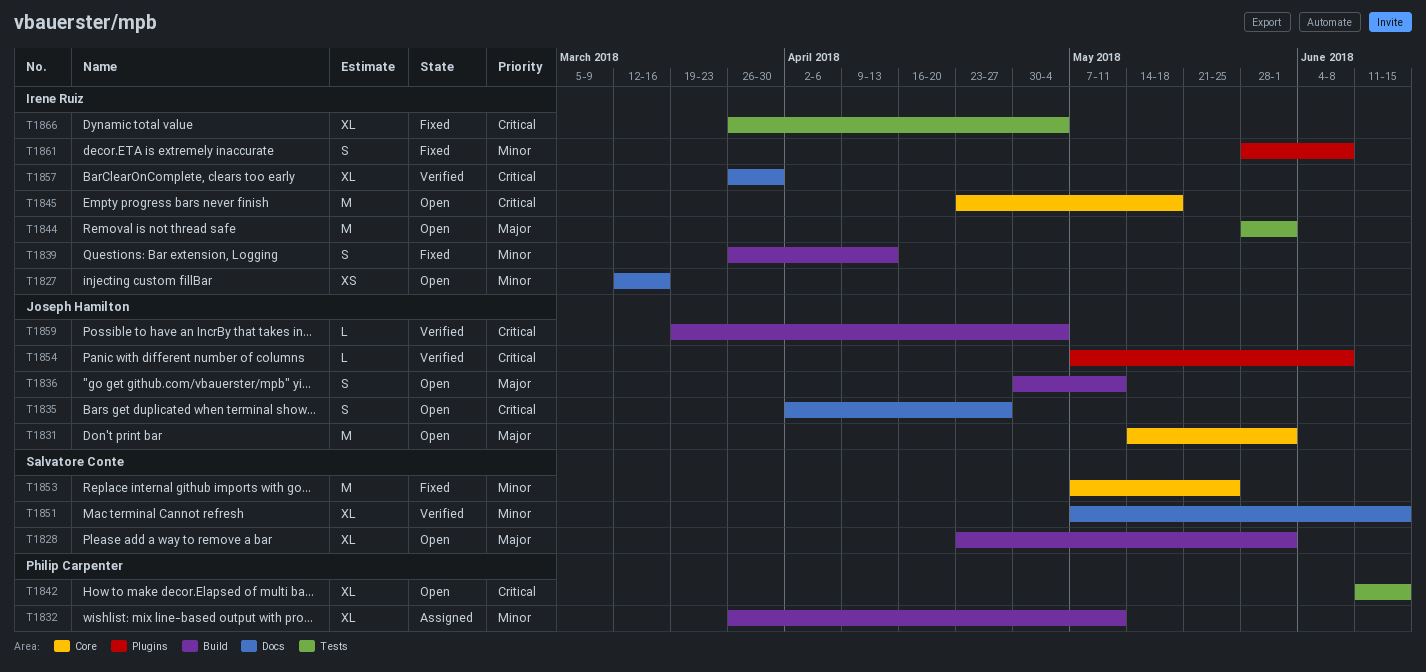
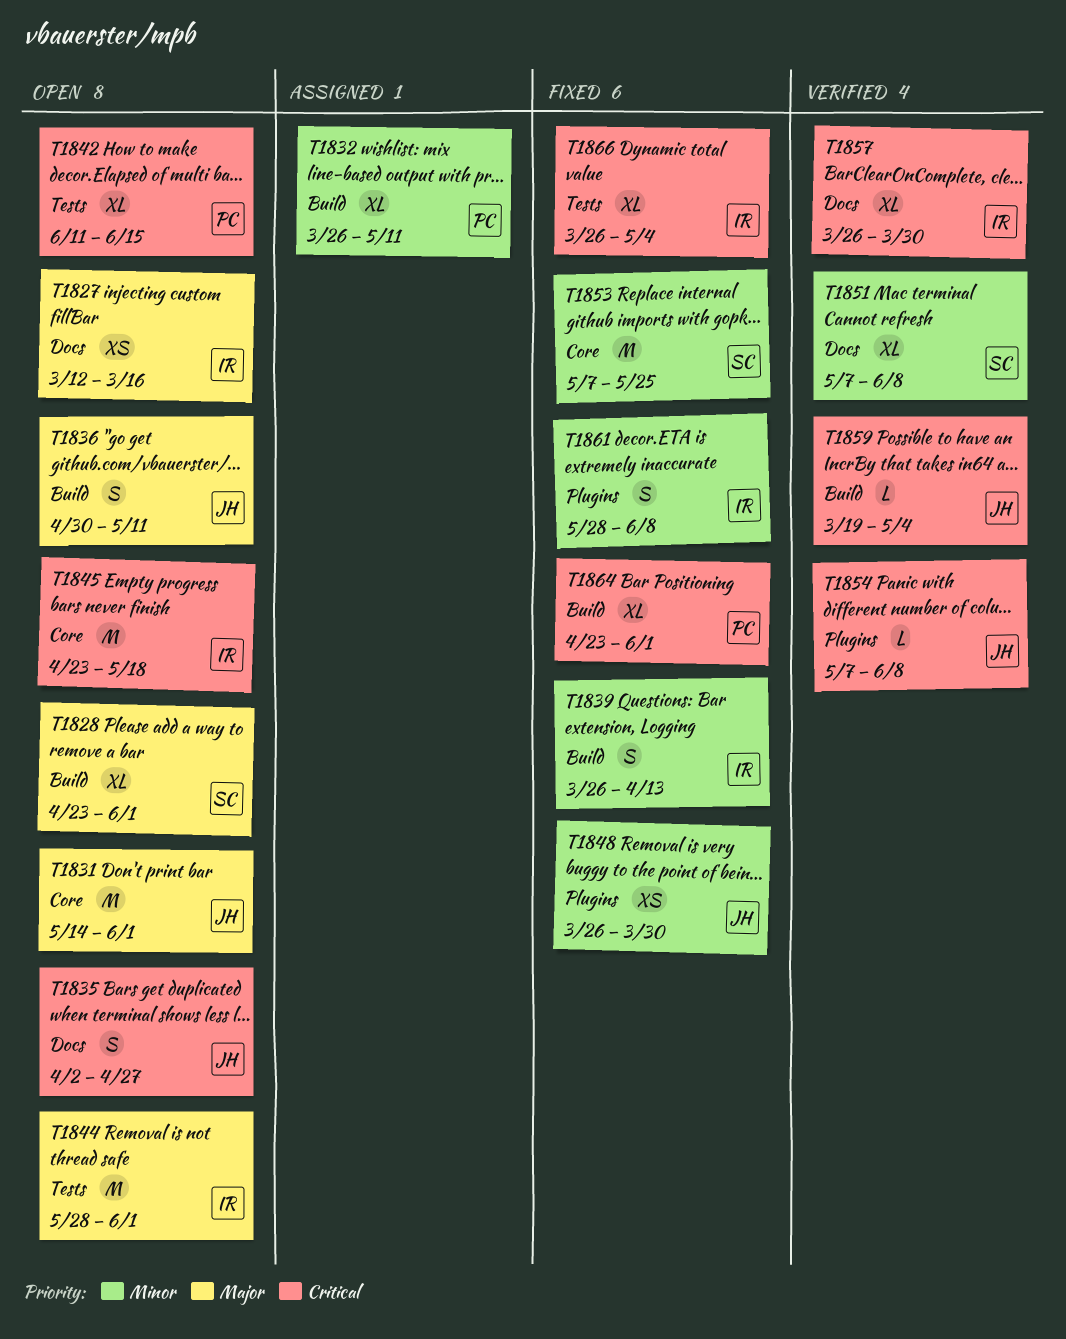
T1827, priority: Minor -> Major
T1848: none -> present
T1851, due: Jun 15 -> Jun 8
T1864: none -> present

